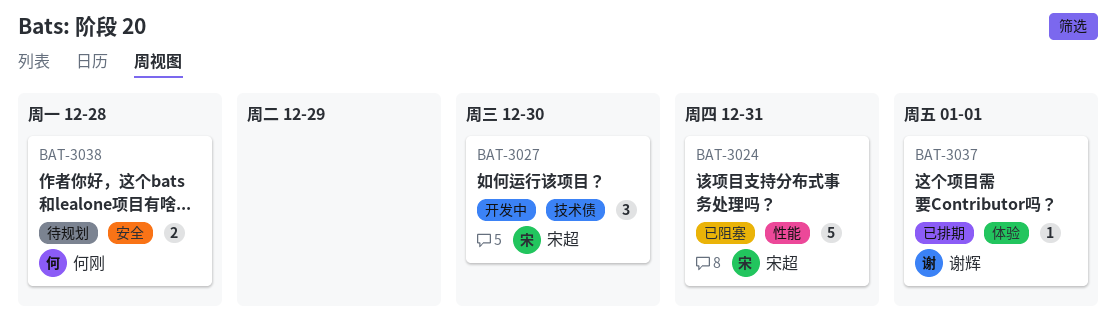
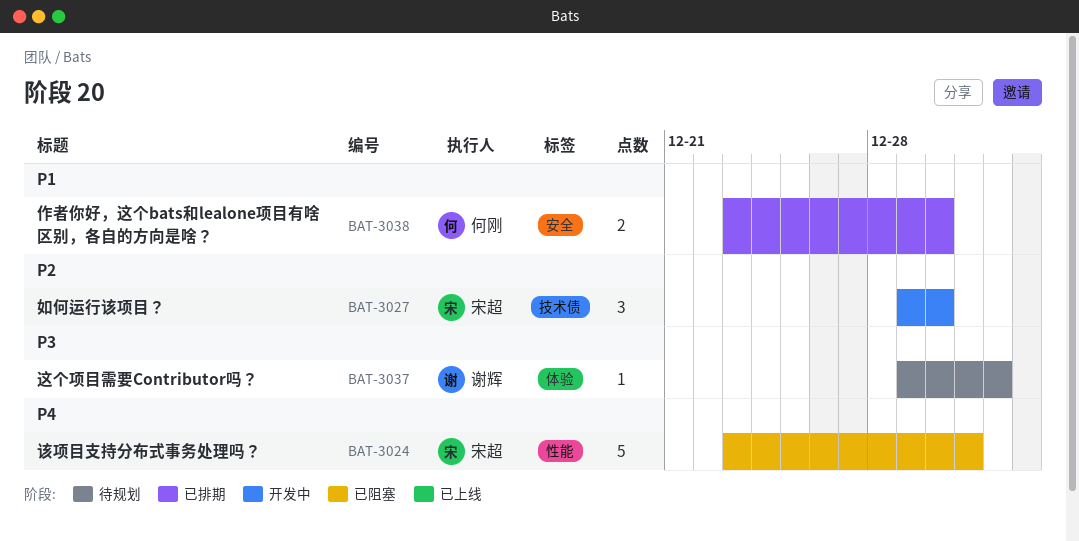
BAT-3037, status: 已排期 -> 待规划
BAT-3038, status: 待规划 -> 已排期
BAT-3038, due: Dec 28 -> Dec 30

